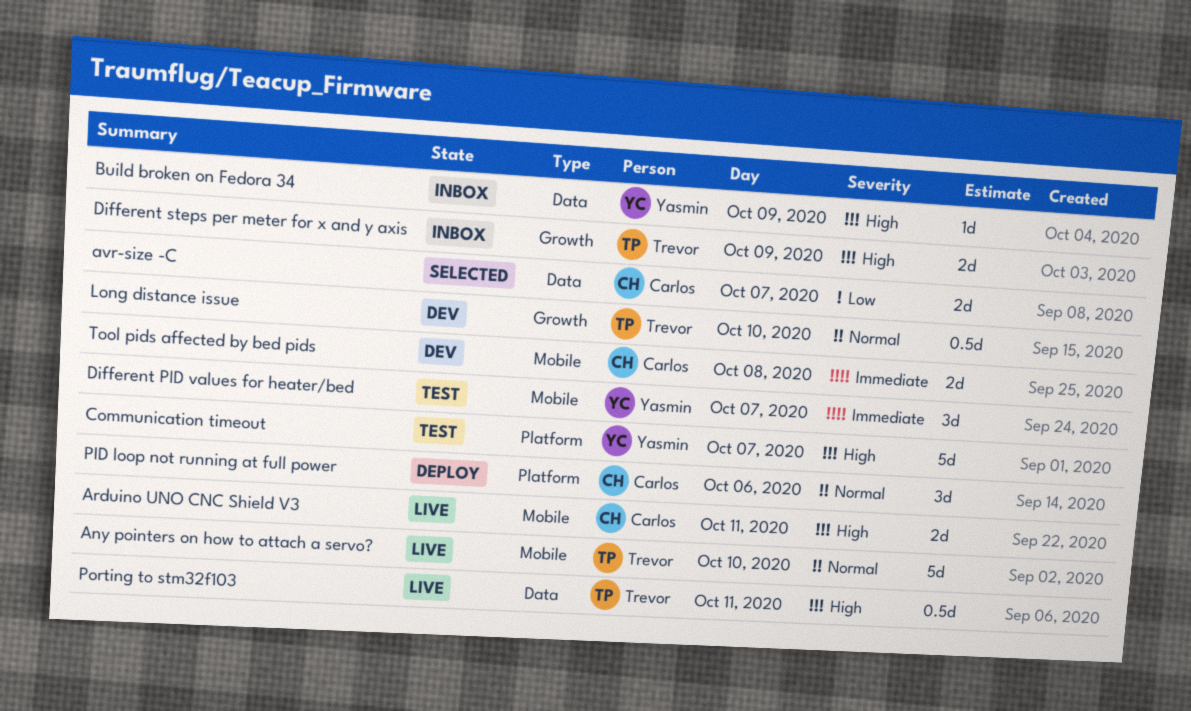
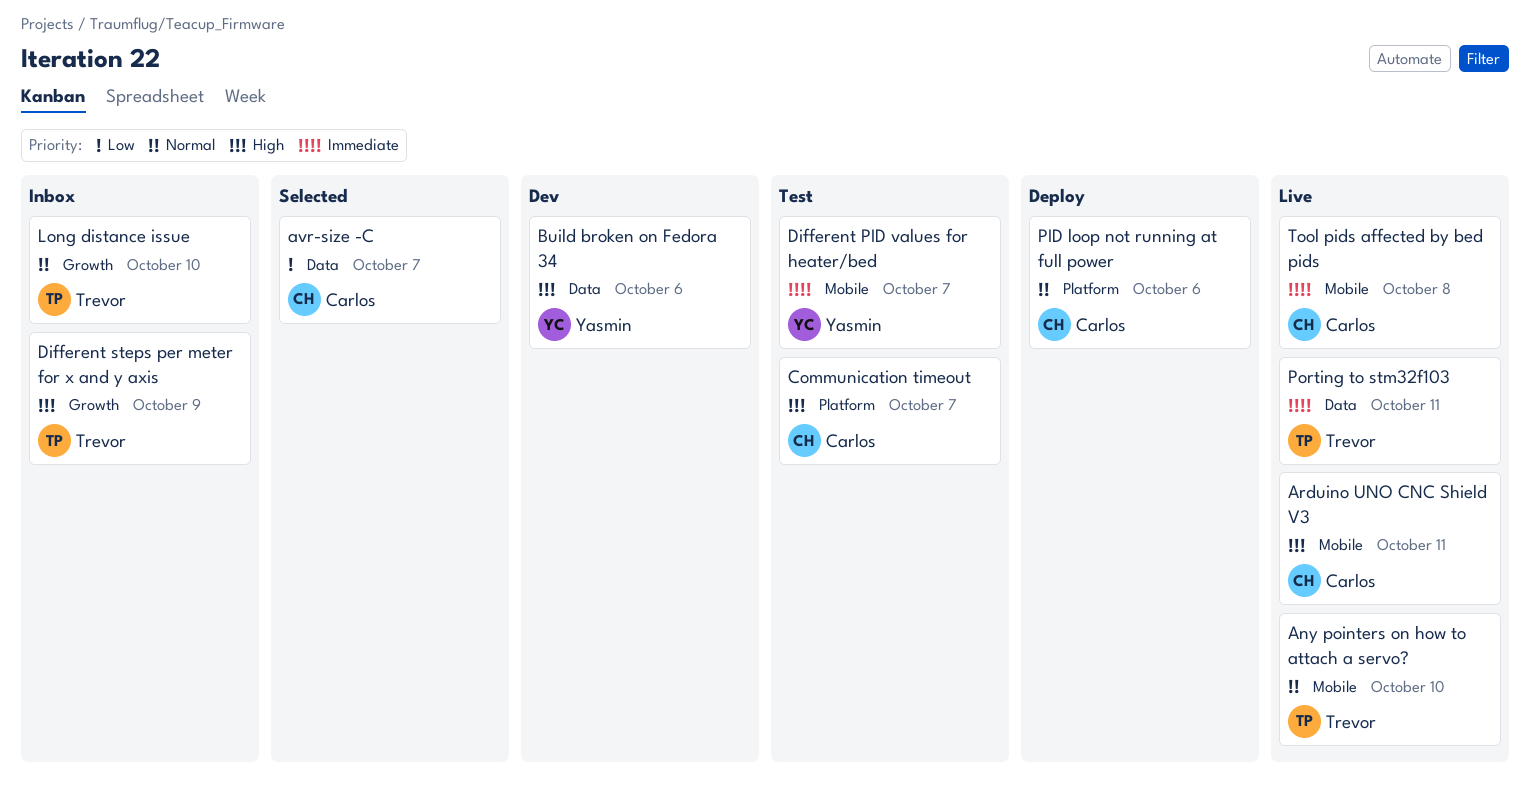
Build broken on Fedora 34, status: Inbox -> Dev
Build broken on Fedora 34, day: Oct 9 -> Oct 6
Communication timeout, owner: Yasmin -> Carlos
Long distance issue, status: Dev -> Inbox
Porting to stm32f103, priority: High -> Immediate
Tool pids affected by bed pids, status: Dev -> Live

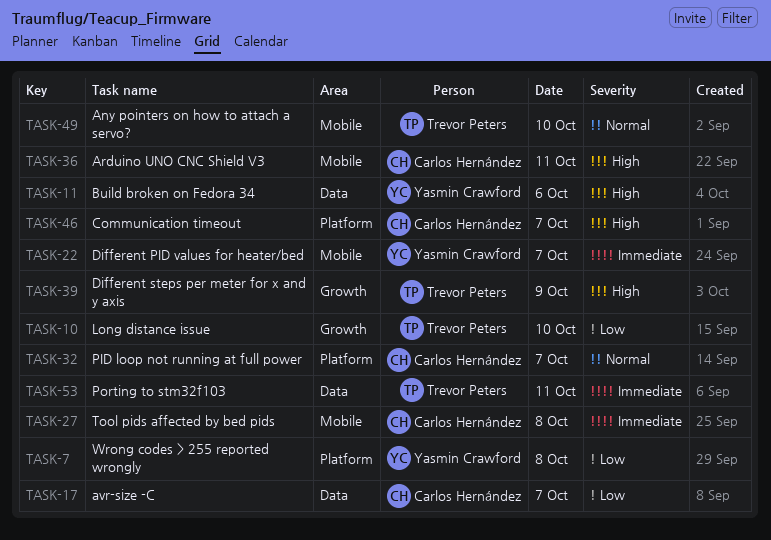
Long distance issue, priority: Normal -> Low
PID loop not running at full power, day: Oct 6 -> Oct 7
Wrong codes > 255 reported wrongly: none -> present

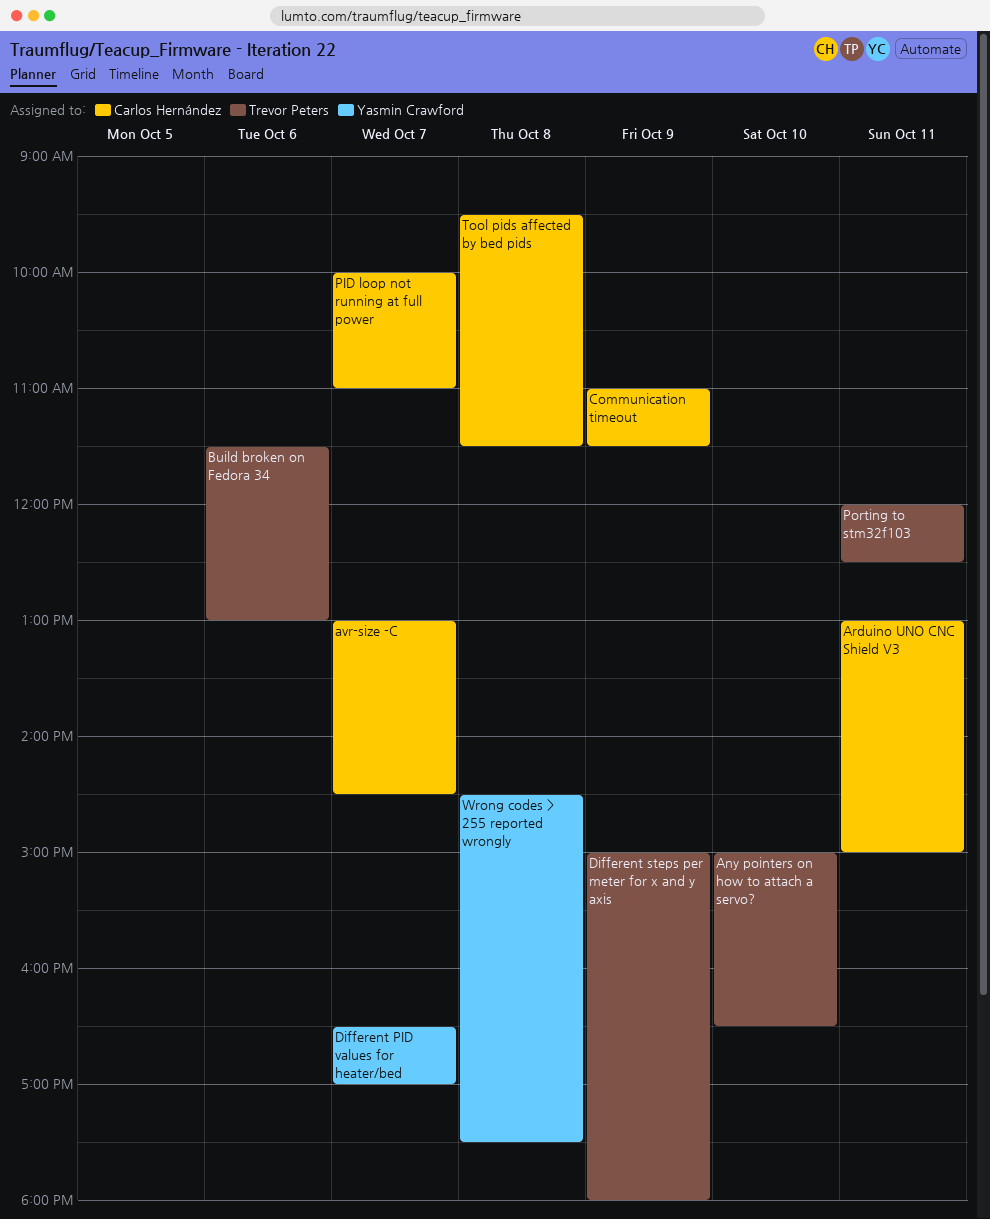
Build broken on Fedora 34, owner: Yasmin Crawford -> Trevor Peters
Communication timeout, day: Oct 7 -> Oct 9
Long distance issue: present -> none

